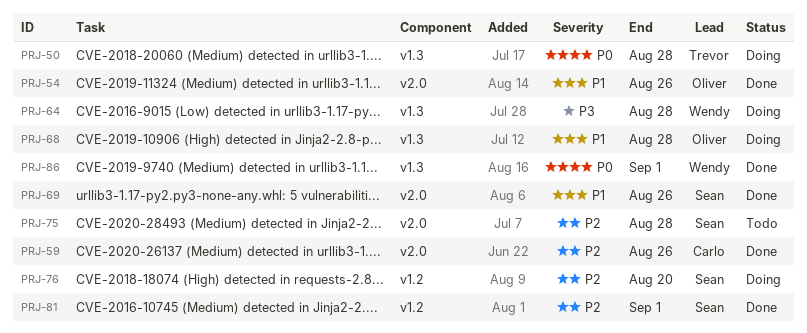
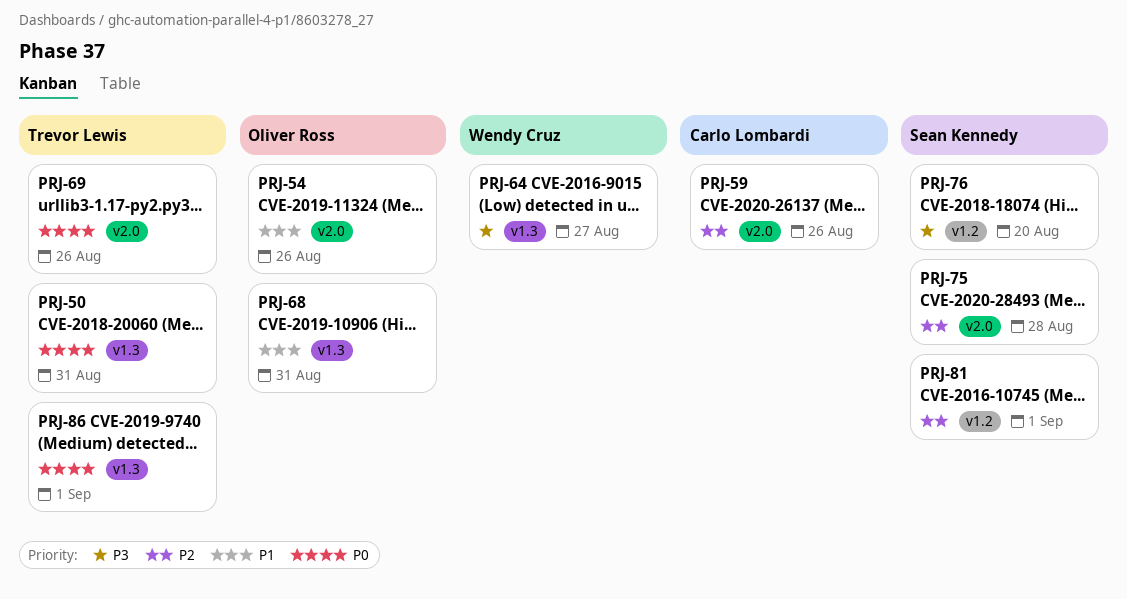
PRJ-50, due: Aug 28 -> Aug 31
PRJ-64, due: Aug 28 -> Aug 27
PRJ-68, due: Aug 28 -> Aug 31
PRJ-69, owner: Sean Kennedy -> Trevor Lewis
PRJ-69, priority: P1 -> P0
PRJ-76, priority: P2 -> P3
PRJ-86, owner: Wendy Cruz -> Trevor Lewis

